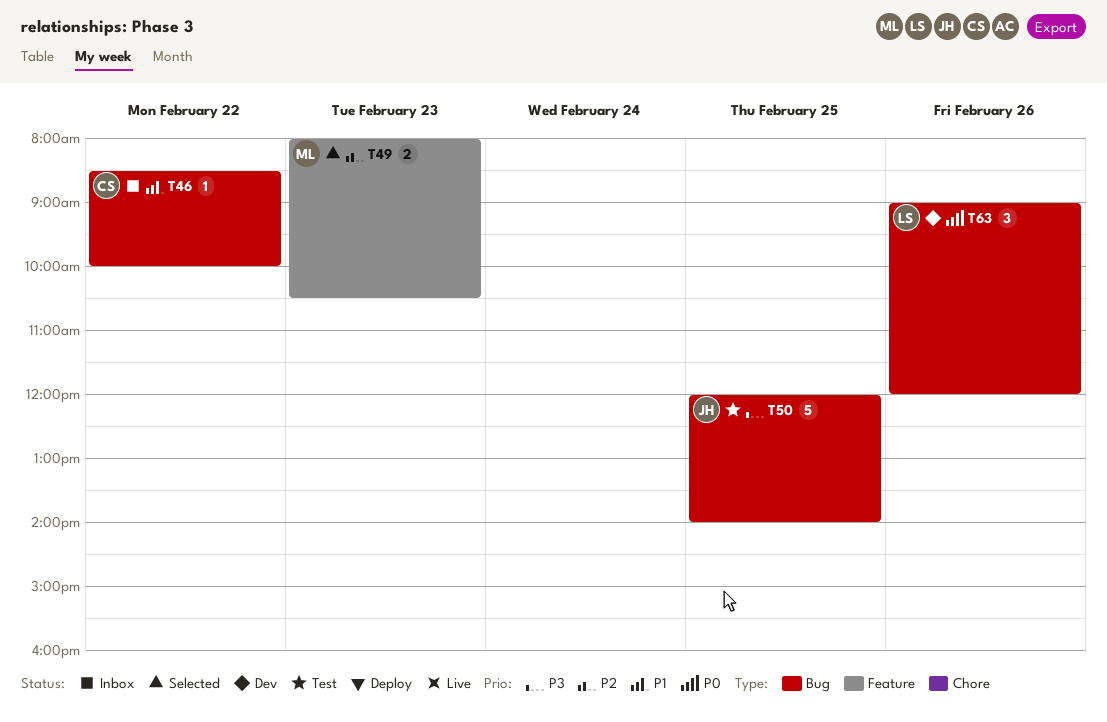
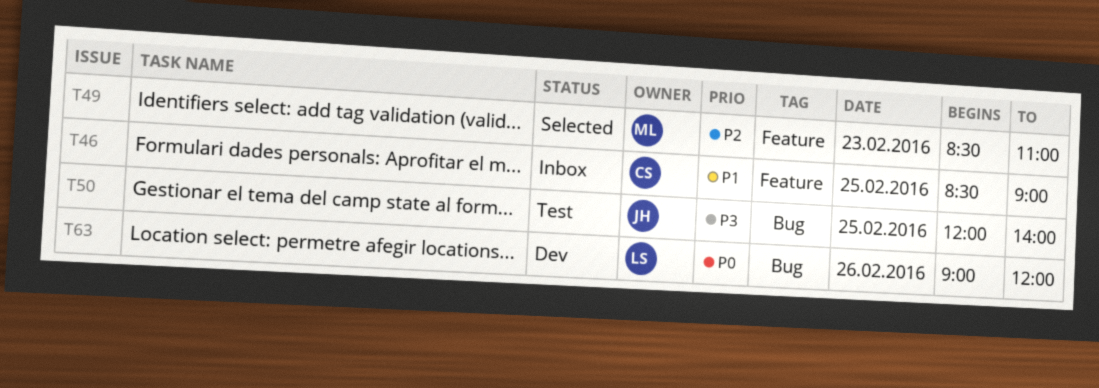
T46, label: Bug -> Feature
T46, day: Feb 22 -> Feb 25
T46, ends: 10:00 -> 09:00
T49, begins: 08:00 -> 08:30
T49, ends: 10:30 -> 11:00

